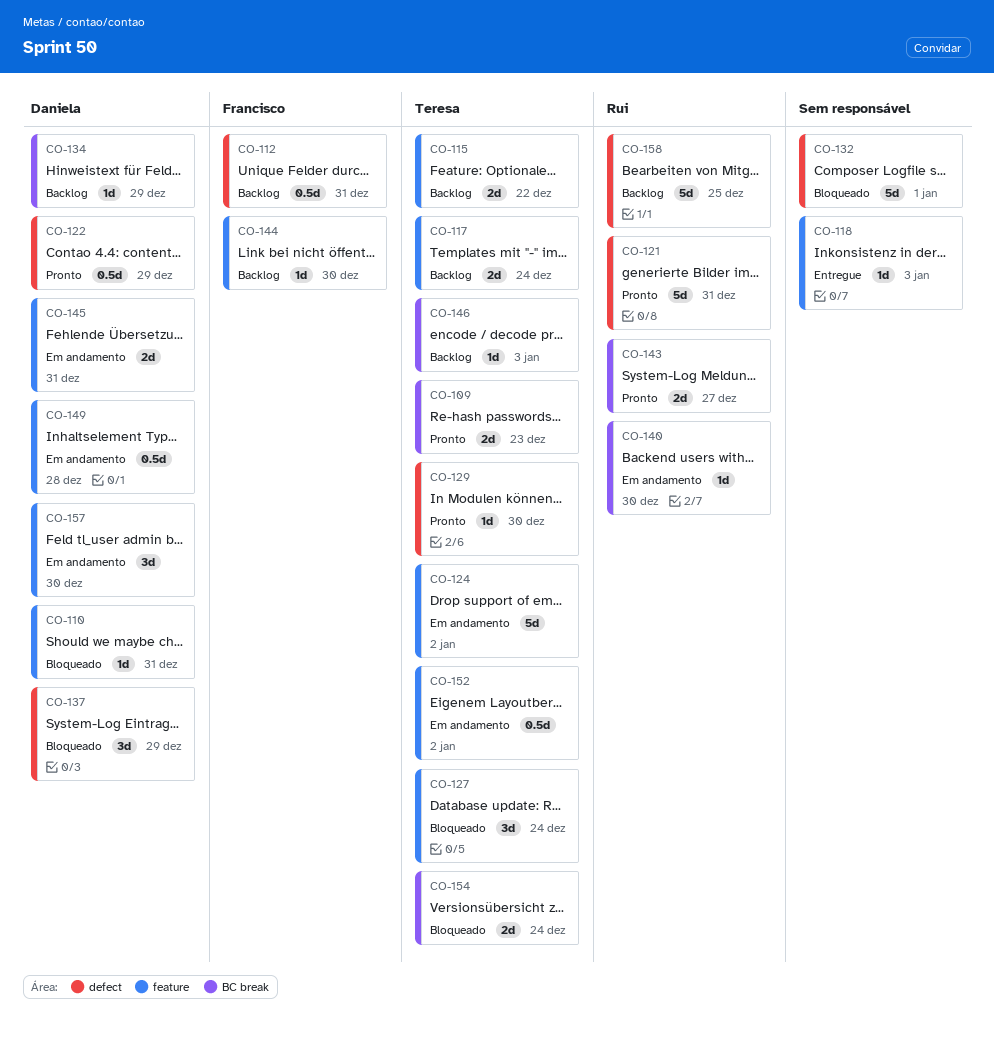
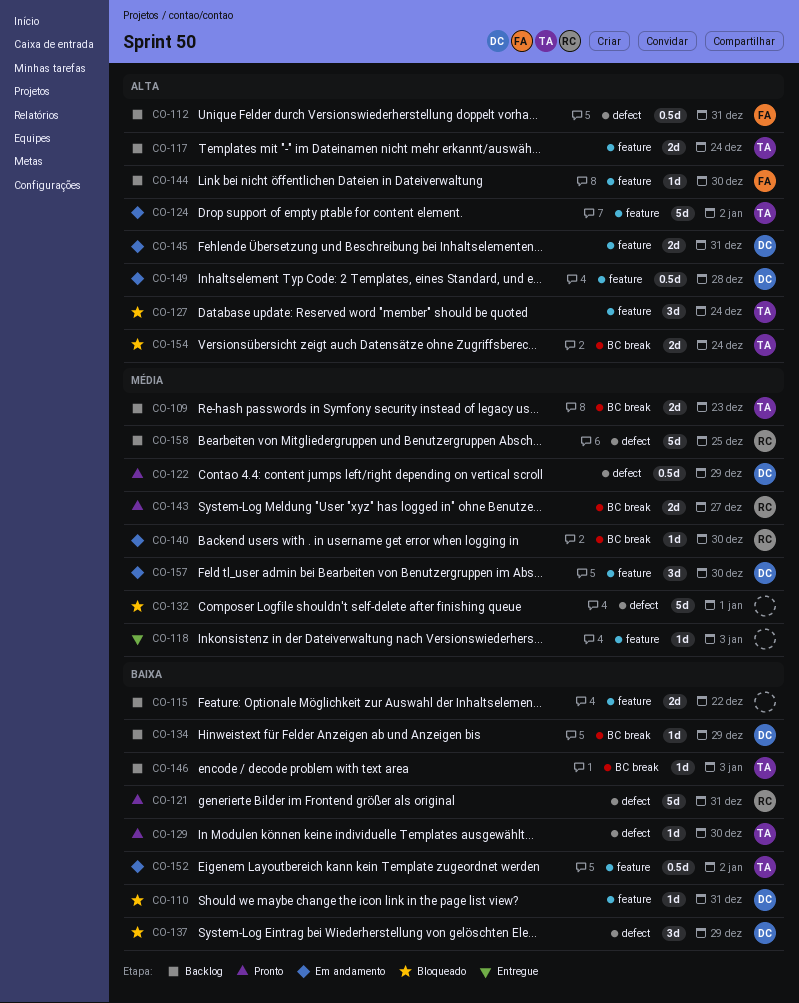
CO-109, status: Pronto -> Backlog
CO-115, owner: Teresa -> none

